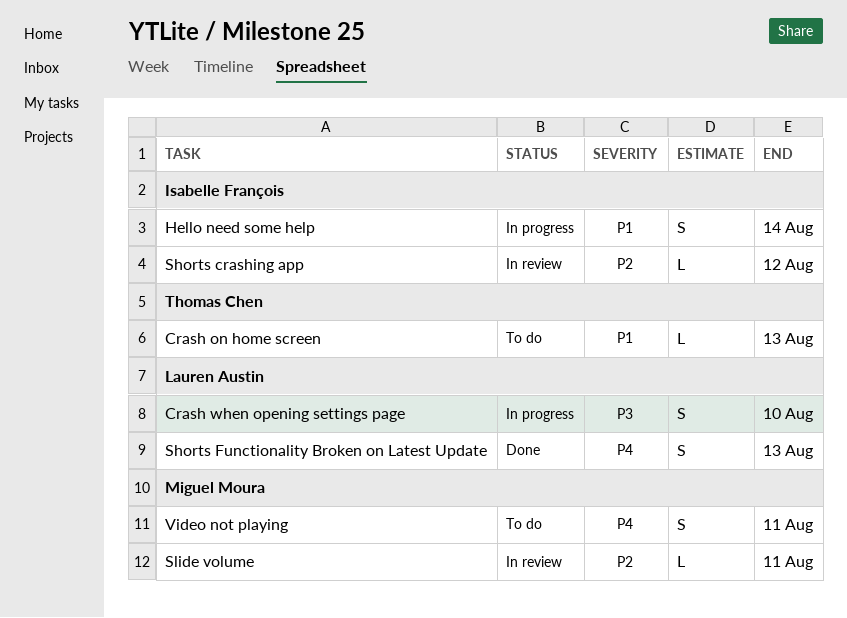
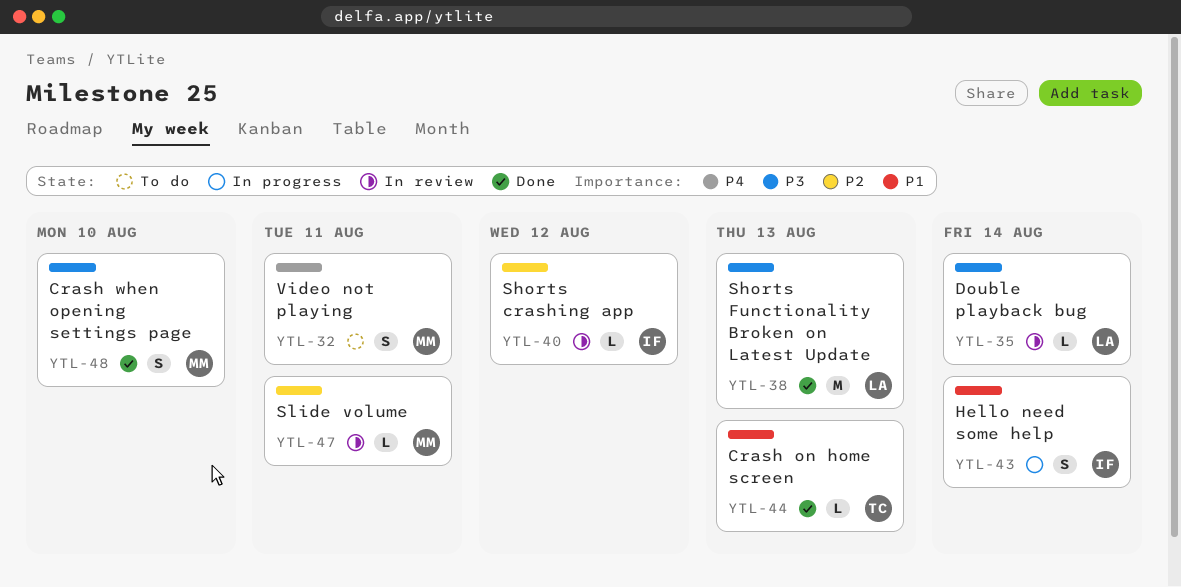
Crash on home screen, status: To do -> Done
Crash when opening settings page, status: In progress -> Done
Crash when opening settings page, owner: Lauren Austin -> Miguel Moura
Double playback bug: none -> present
Shorts Functionality Broken on Latest Update, priority: P4 -> P3
Shorts Functionality Broken on Latest Update, estimate: S -> M

